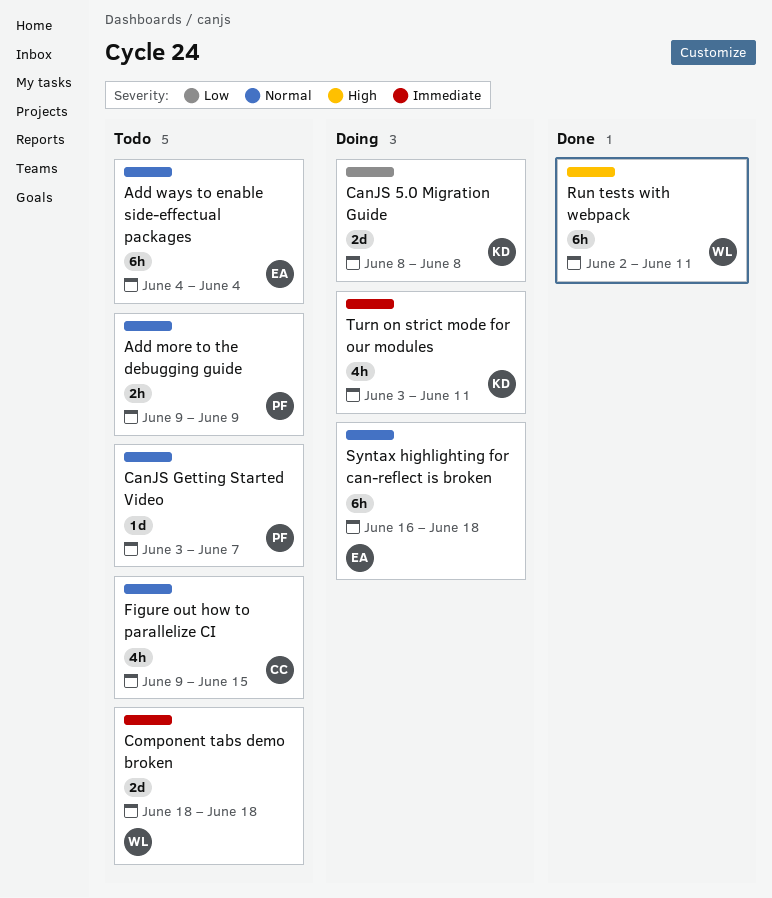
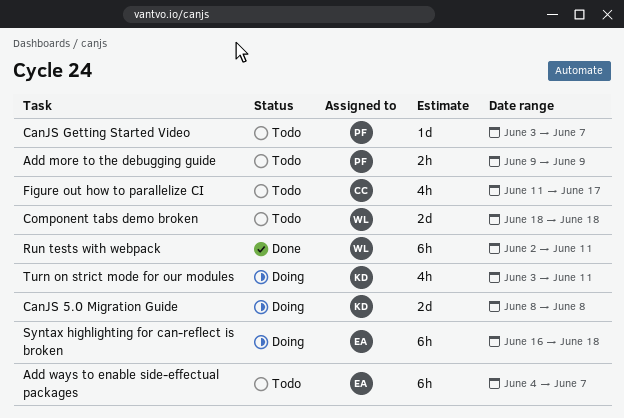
Add ways to enable side-effectual packages, due: Jun 4 -> Jun 7
Figure out how to parallelize CI, start: Jun 9 -> Jun 11
Figure out how to parallelize CI, due: Jun 15 -> Jun 17

